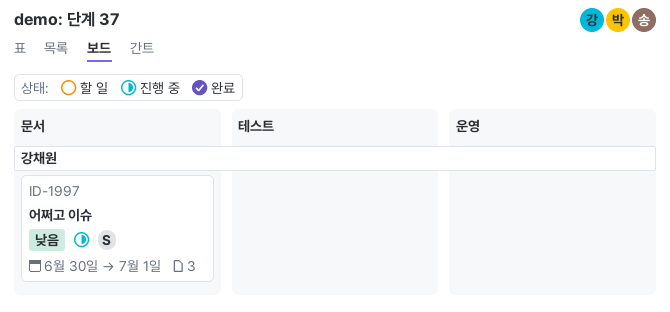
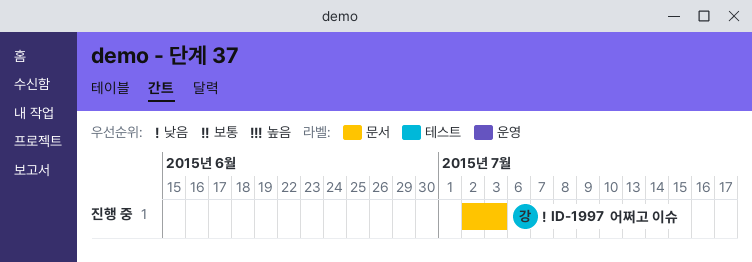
ID-1997, start: Jun 30 -> Jul 2
ID-1997, due: Jul 1 -> Jul 3

